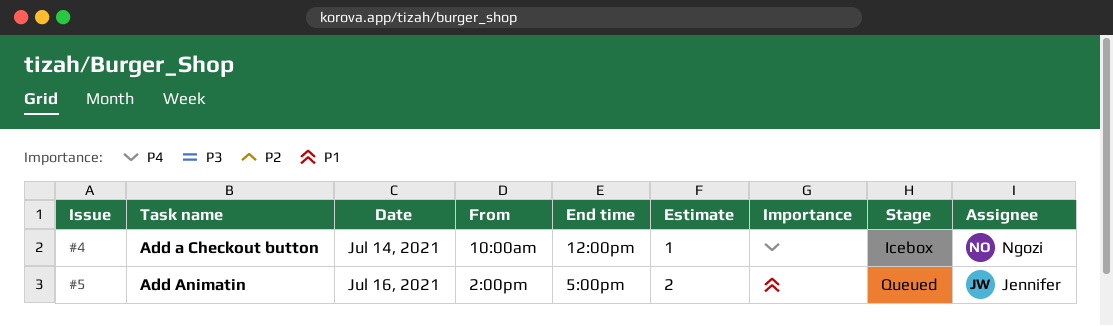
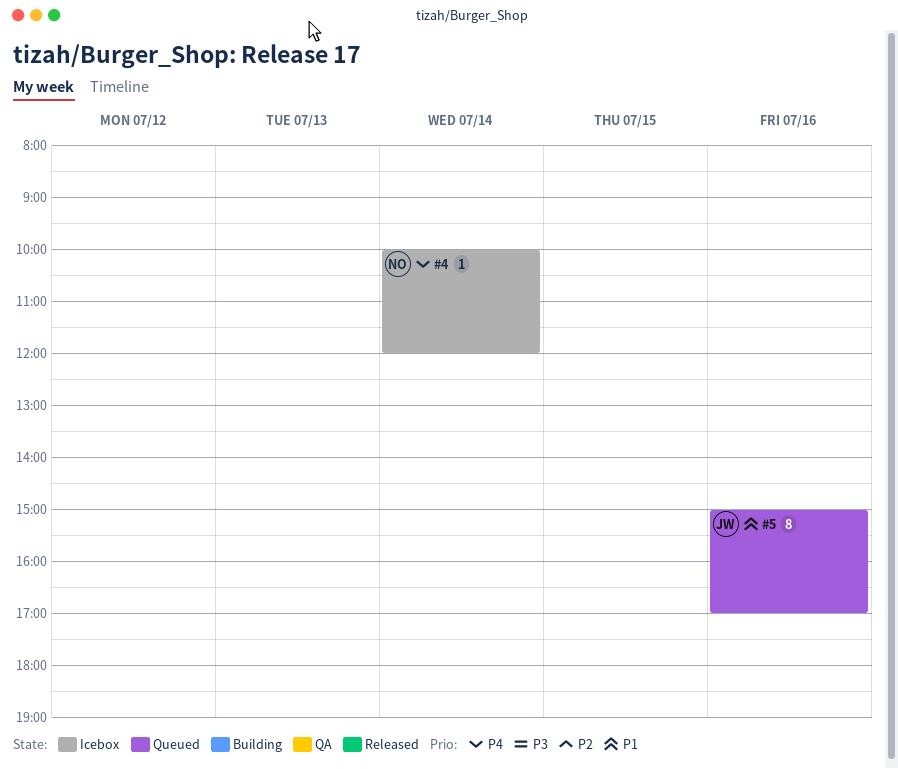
#5, estimate: 2 -> 8
#5, begins: 14:00 -> 15:00

